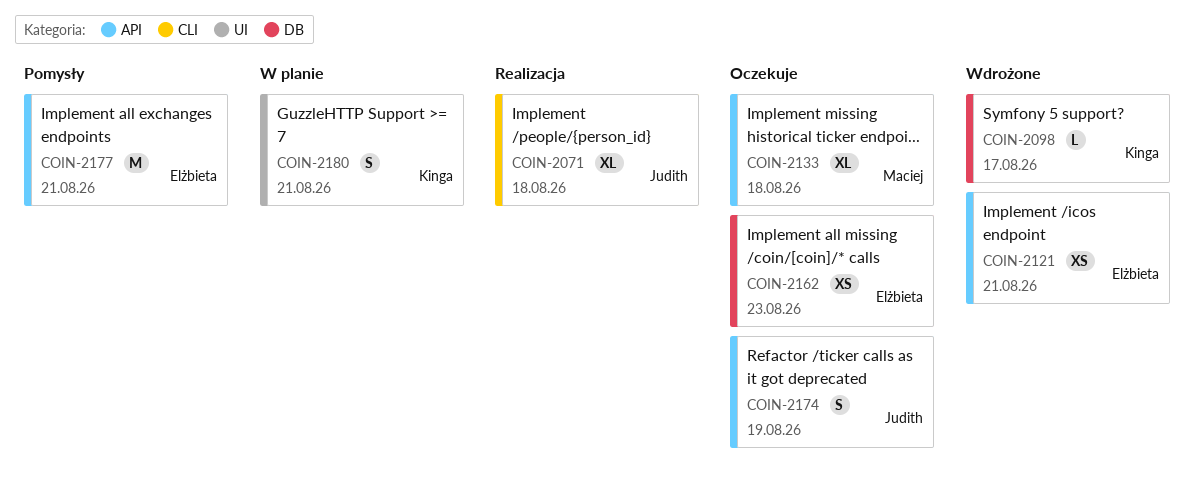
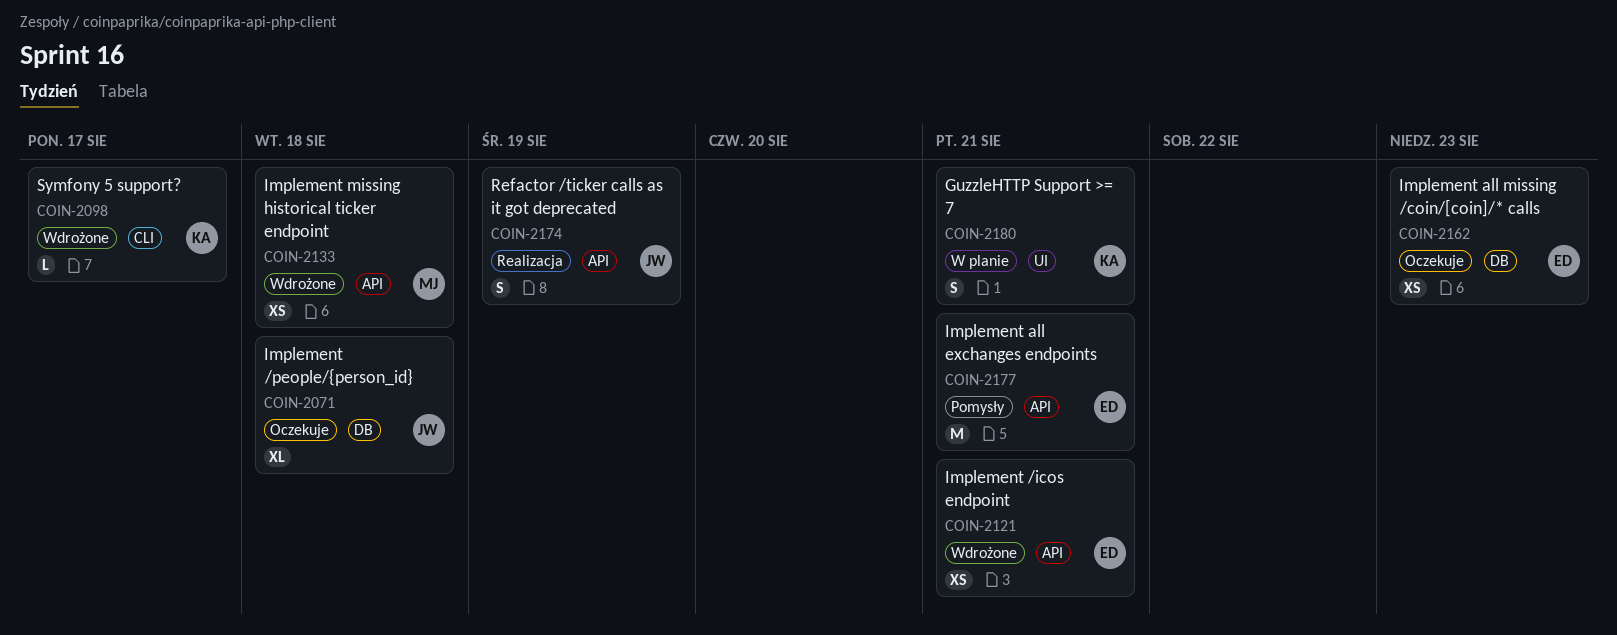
COIN-2071, status: Realizacja -> Oczekuje
COIN-2071, label: CLI -> DB
COIN-2098, label: DB -> CLI
COIN-2133, status: Oczekuje -> Wdrożone
COIN-2133, estimate: XL -> XS
COIN-2174, status: Oczekuje -> Realizacja

